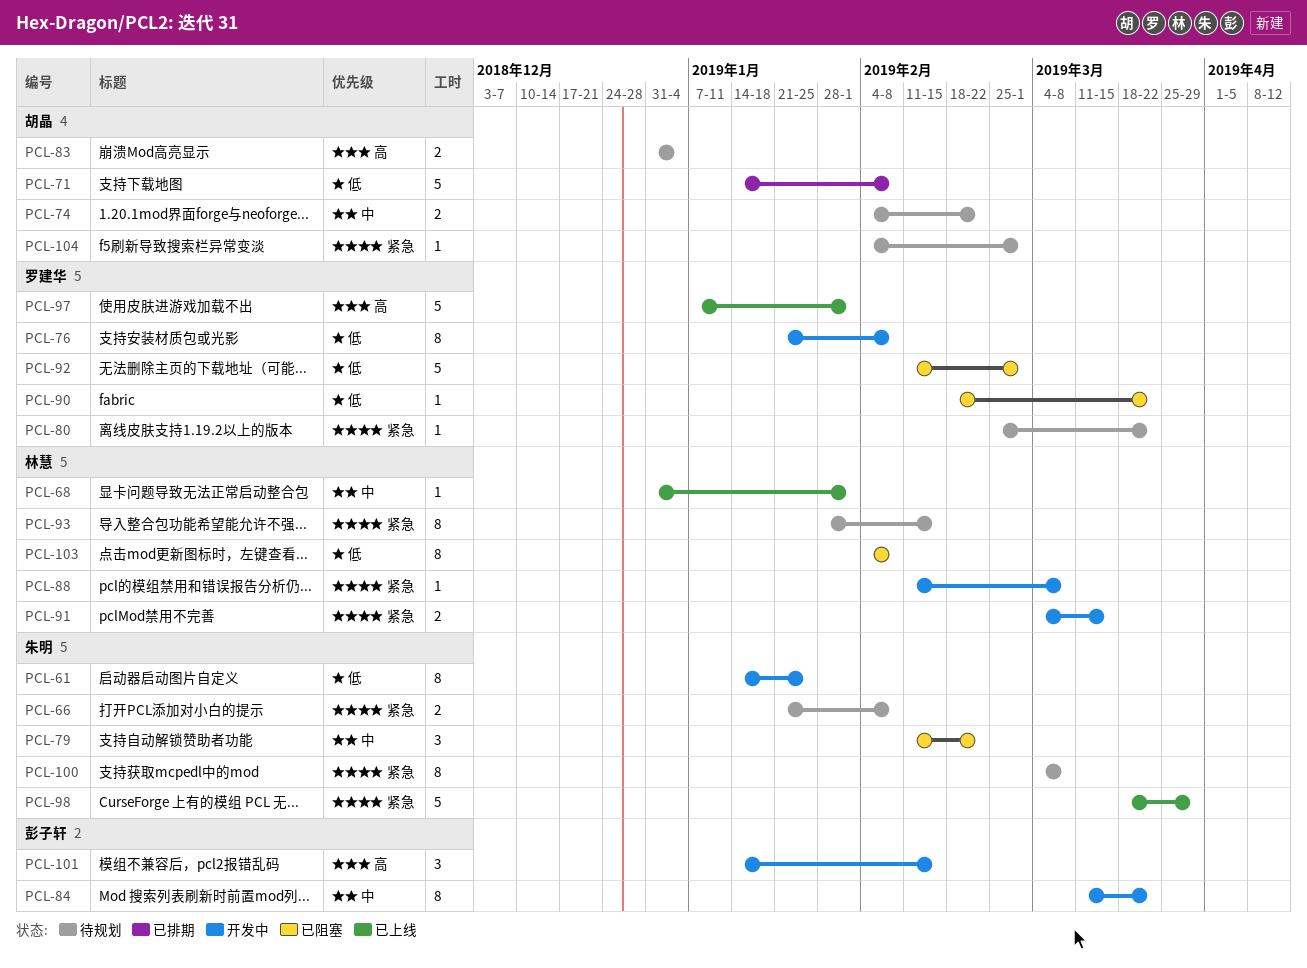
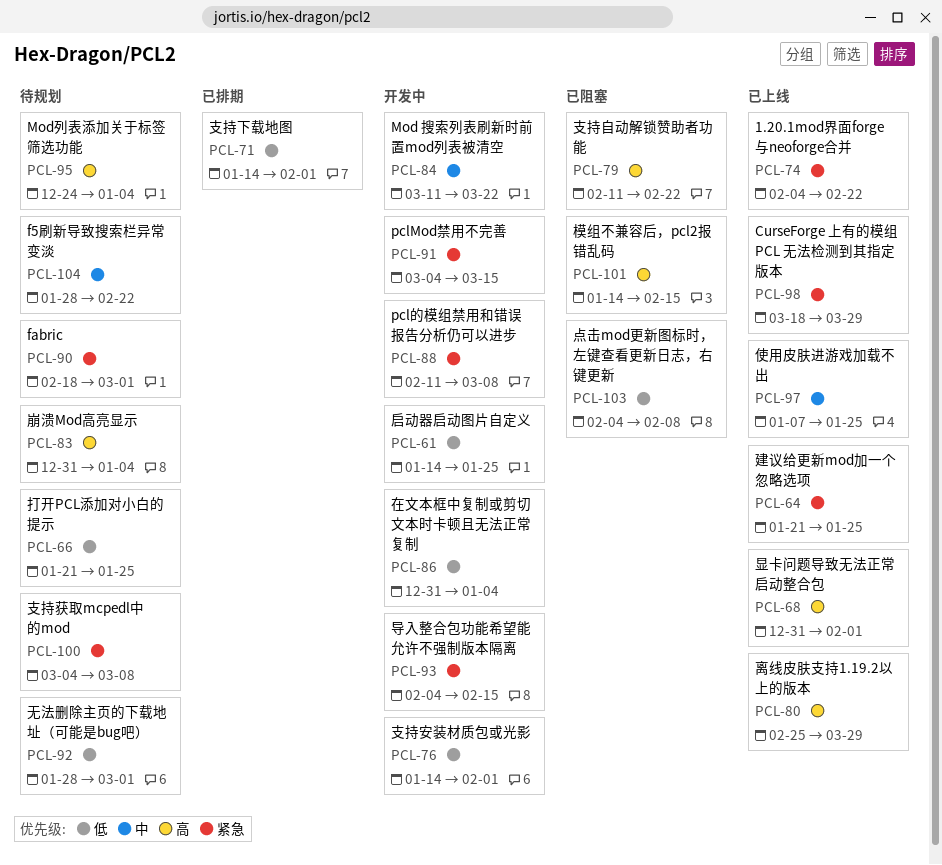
PCL-64: none -> present
PCL-66, priority: 紧急 -> 低
PCL-66, due: Feb 8 -> Jan 25
PCL-68, priority: 中 -> 高
PCL-71, due: Feb 8 -> Feb 1
PCL-74, status: 待规划 -> 已上线
PCL-74, priority: 中 -> 紧急
PCL-76, start: Jan 21 -> Jan 14
PCL-76, due: Feb 8 -> Feb 1
PCL-79, priority: 中 -> 高
PCL-80, status: 待规划 -> 已上线
PCL-80, priority: 紧急 -> 高
PCL-80, due: Mar 22 -> Mar 29
PCL-86: none -> present
PCL-90, status: 已阻塞 -> 待规划
PCL-90, priority: 低 -> 紧急
PCL-90, due: Mar 22 -> Mar 1
PCL-92, status: 已阻塞 -> 待规划
PCL-92, start: Feb 11 -> Jan 28
PCL-93, status: 待规划 -> 开发中
PCL-93, start: Jan 28 -> Feb 4
PCL-95: none -> present
PCL-97, priority: 高 -> 中
PCL-97, due: Feb 1 -> Jan 25
PCL-101, status: 开发中 -> 已阻塞
PCL-104, priority: 紧急 -> 中
PCL-104, start: Feb 4 -> Jan 28
PCL-104, due: Mar 1 -> Feb 22

